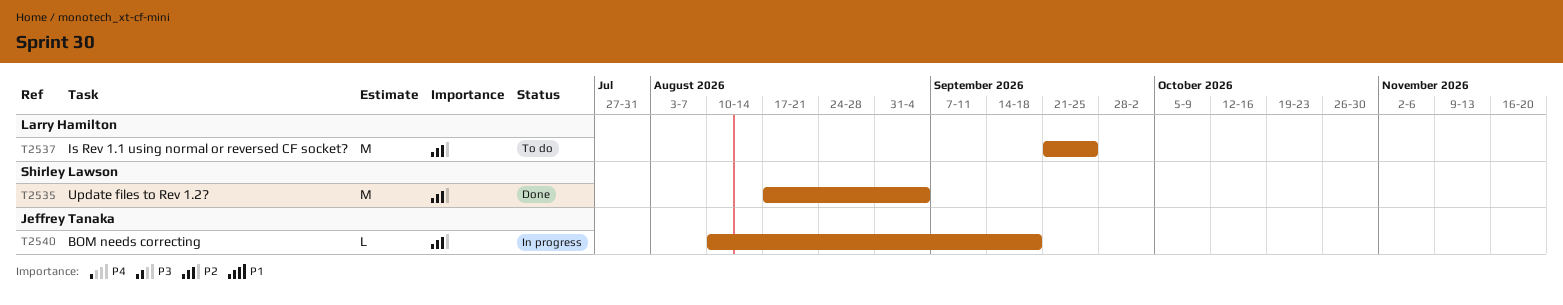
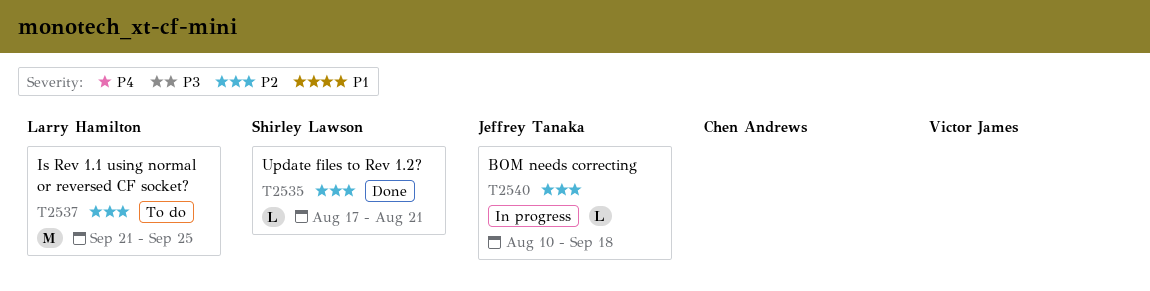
T2535, estimate: M -> L
T2535, due: Sep 4 -> Aug 21

